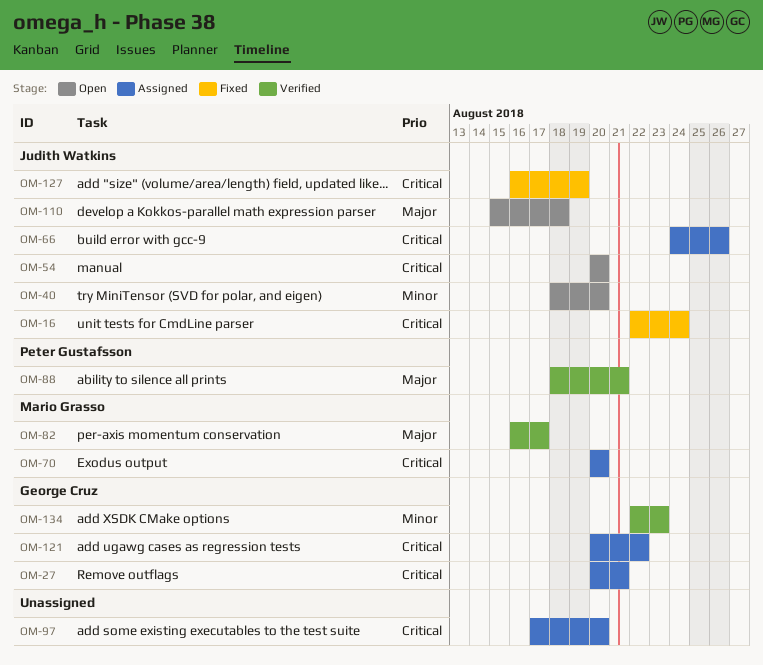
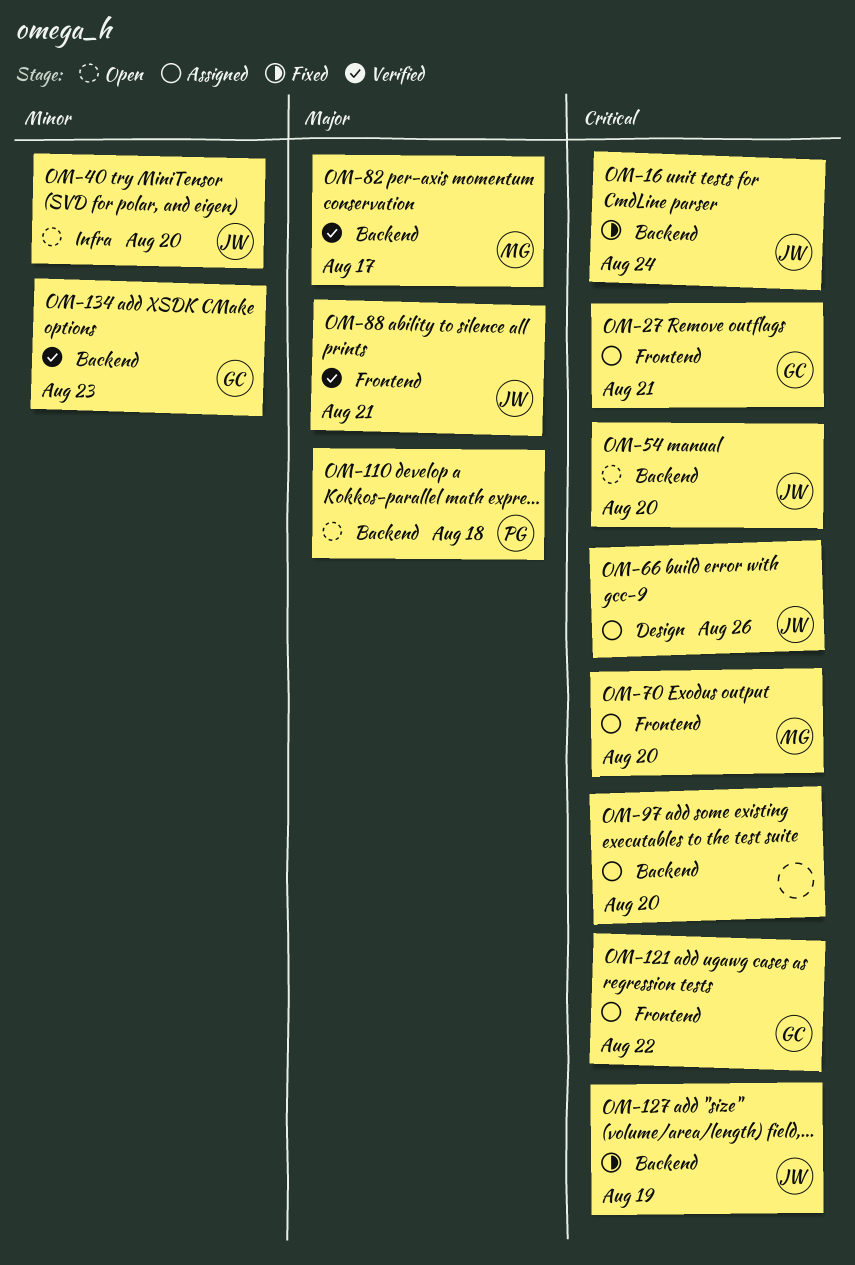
OM-88, owner: Peter Gustafsson -> Judith Watkins
OM-110, owner: Judith Watkins -> Peter Gustafsson

